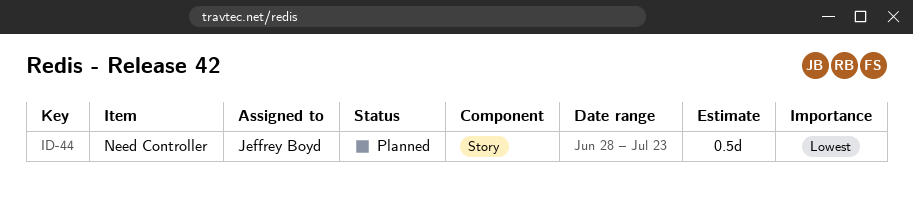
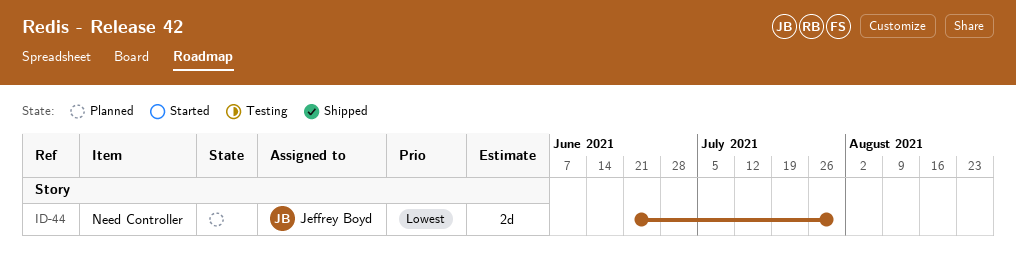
ID-44, estimate: 0.5d -> 2d
ID-44, start: Jun 28 -> Jun 21
ID-44, due: Jul 23 -> Jul 30

